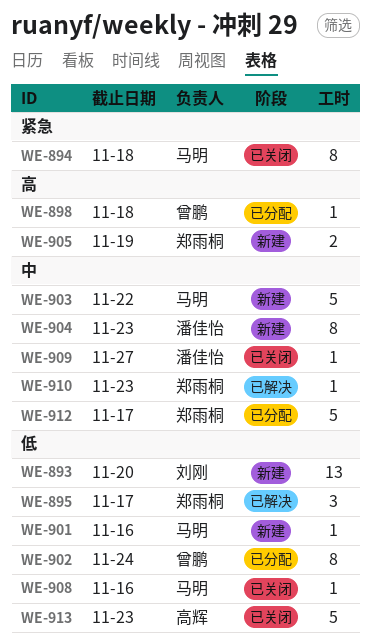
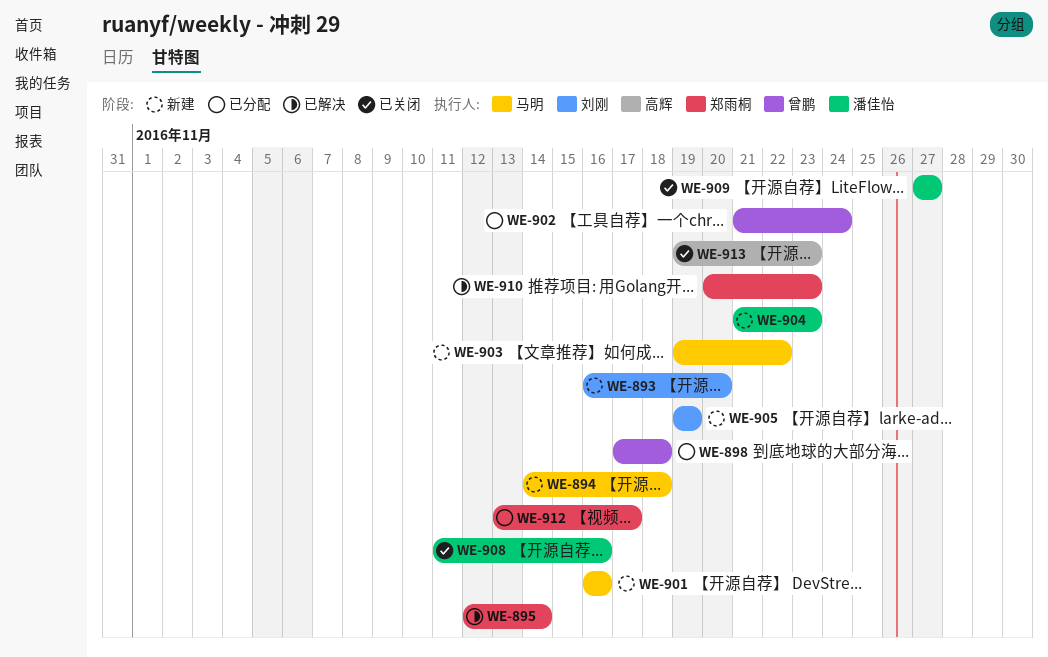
WE-894, status: 已关闭 -> 新建
WE-895, due: Nov 17 -> Nov 14
WE-905, owner: 郑雨桐 -> 刘刚
WE-908, owner: 马明 -> 潘佳怡

